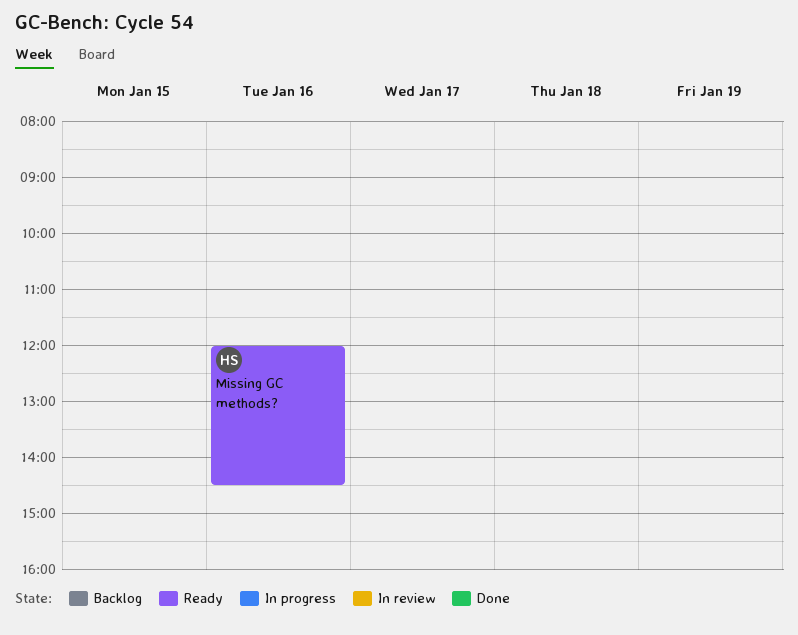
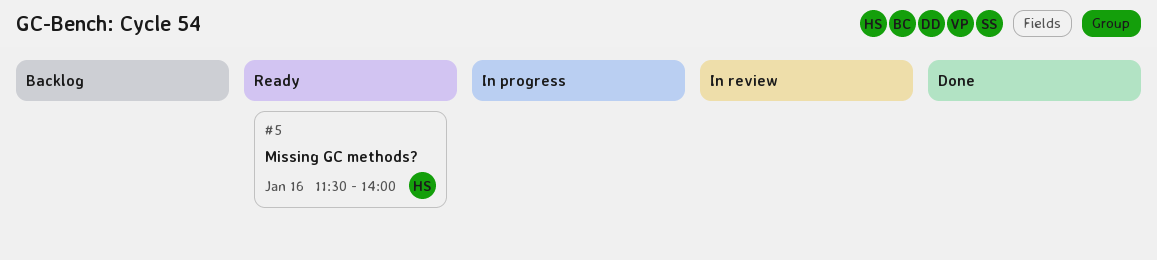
Missing GC methods?, begins: 12:00 -> 11:30
Missing GC methods?, ends: 14:30 -> 14:00

